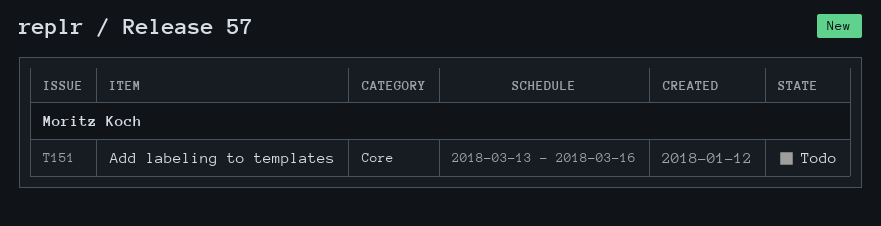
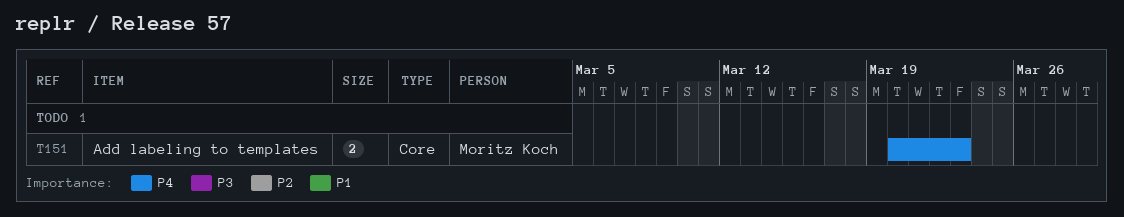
T151, start: Mar 13 -> Mar 20
T151, due: Mar 16 -> Mar 23

